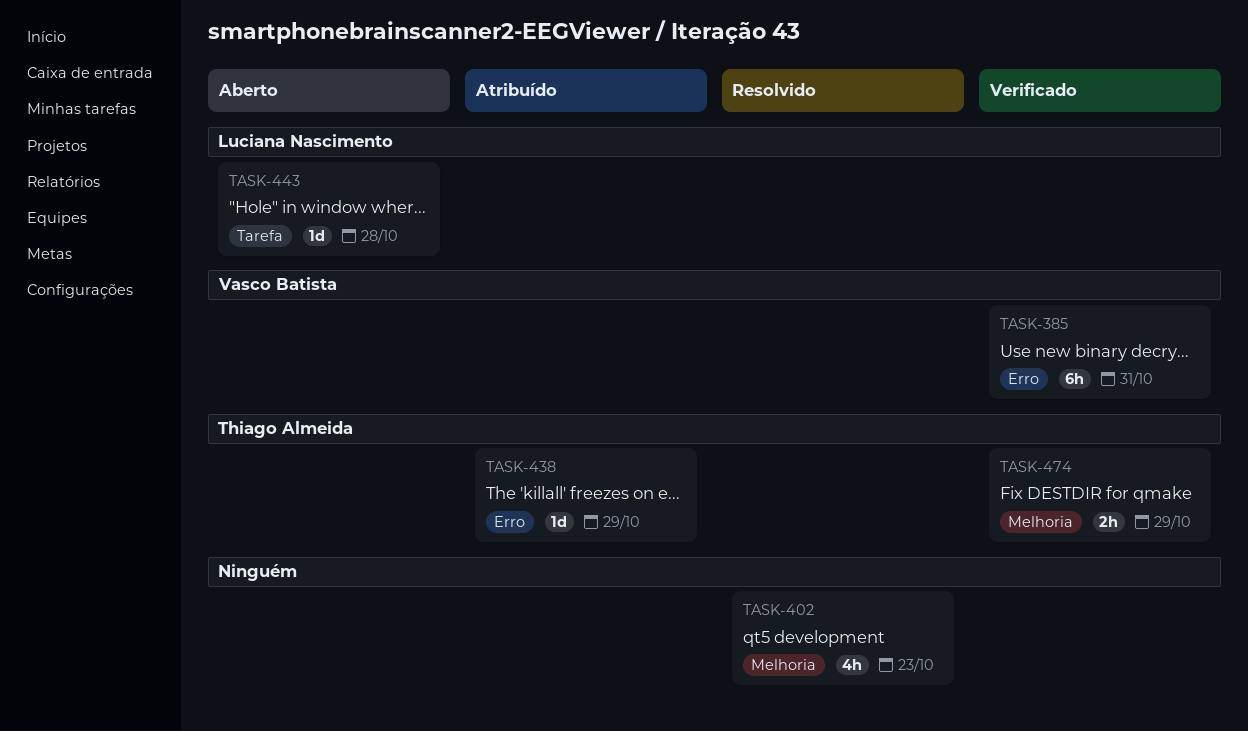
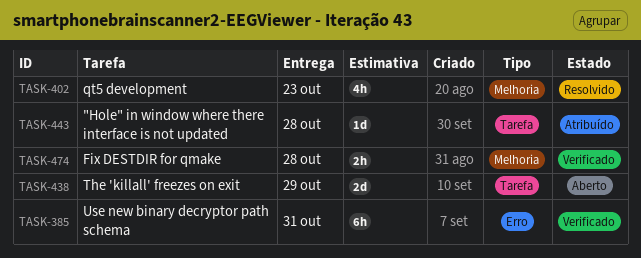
TASK-438, status: Atribuído -> Aberto
TASK-438, label: Erro -> Tarefa
TASK-438, estimate: 1d -> 2d
TASK-443, status: Aberto -> Atribuído
TASK-474, due: Oct 29 -> Oct 28

